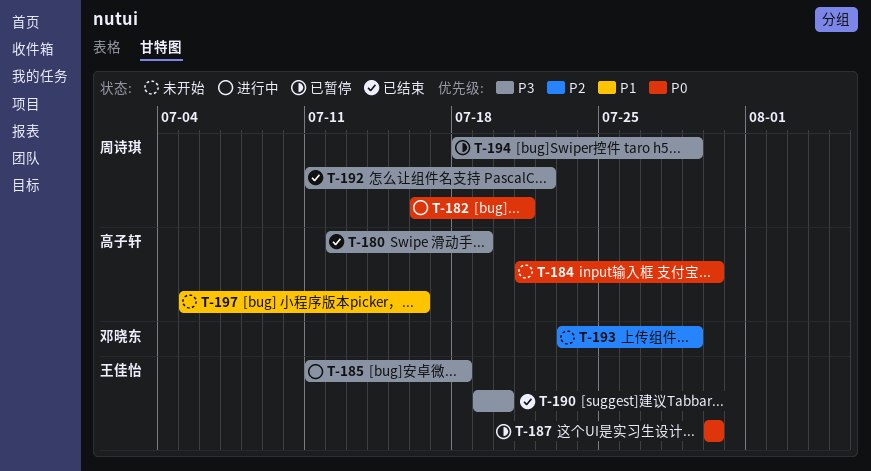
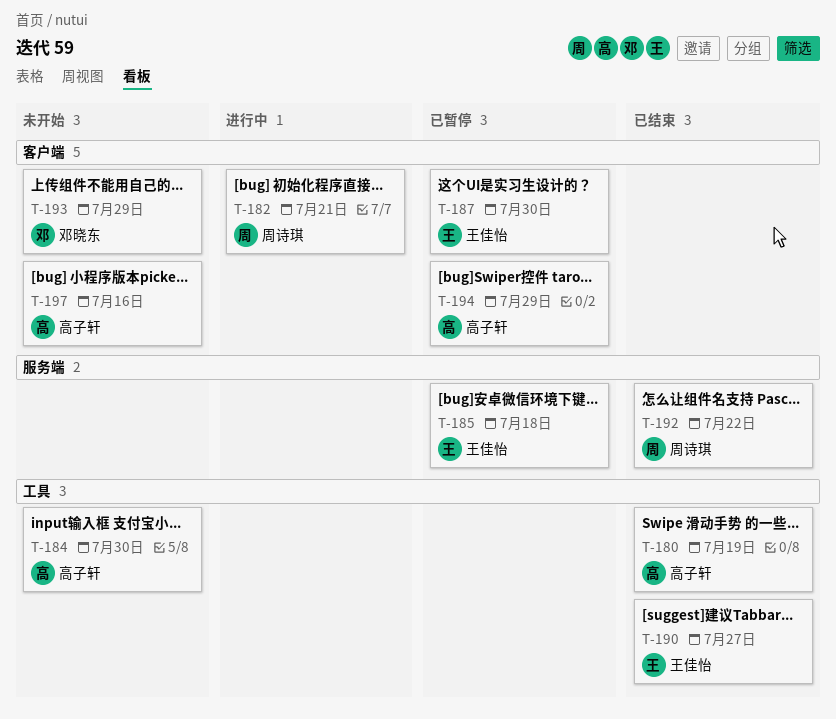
T-185, status: 进行中 -> 已暂停
T-190, due: Jul 20 -> Jul 27
T-194, owner: 周诗琪 -> 高子轩

